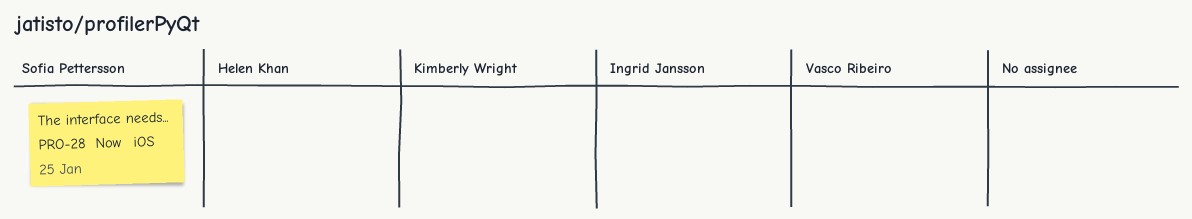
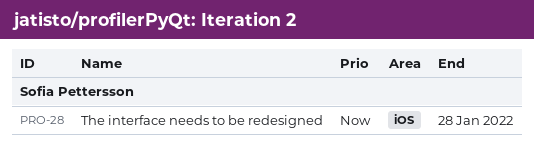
PRO-28, due: Jan 25 -> Jan 28

